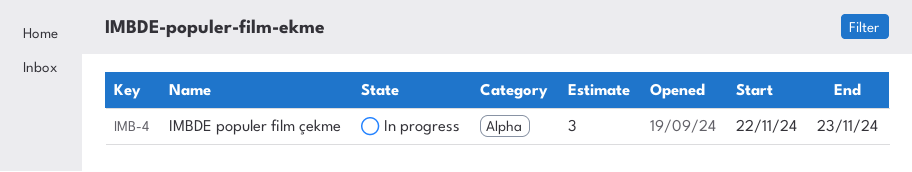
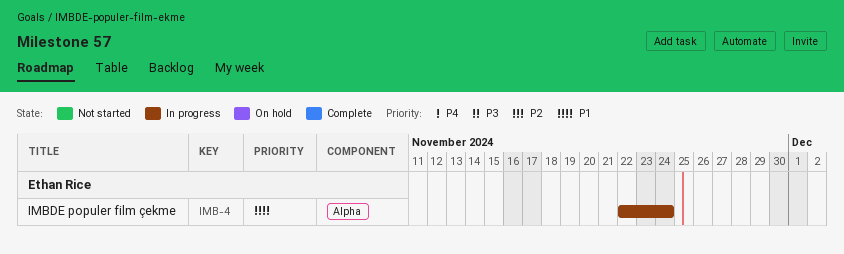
IMB-4, due: Nov 23 -> Nov 24

